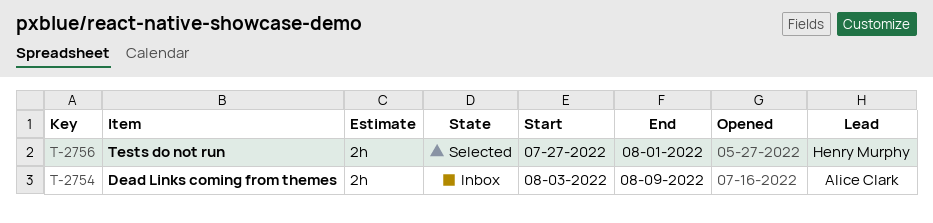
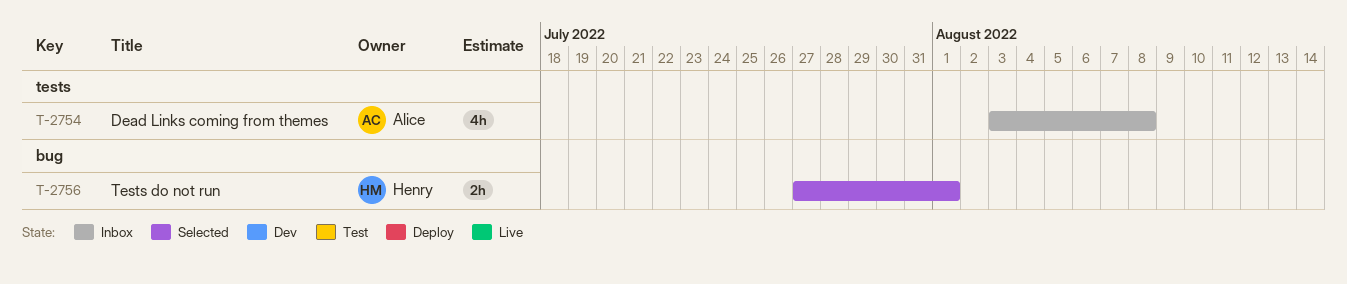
T-2754, estimate: 2h -> 4h
T-2754, due: Aug 9 -> Aug 8

